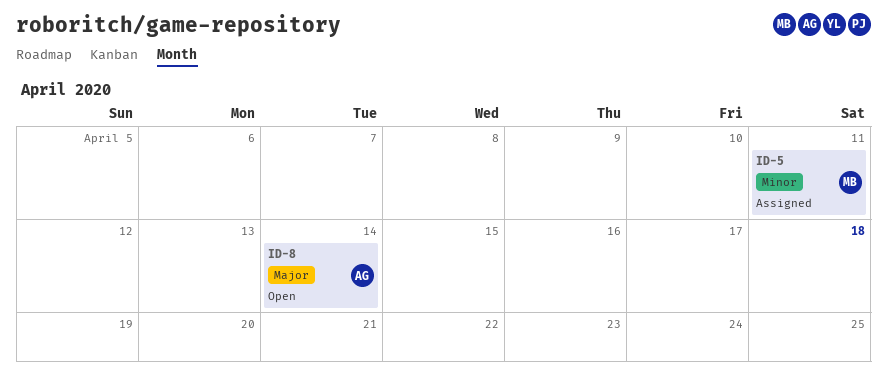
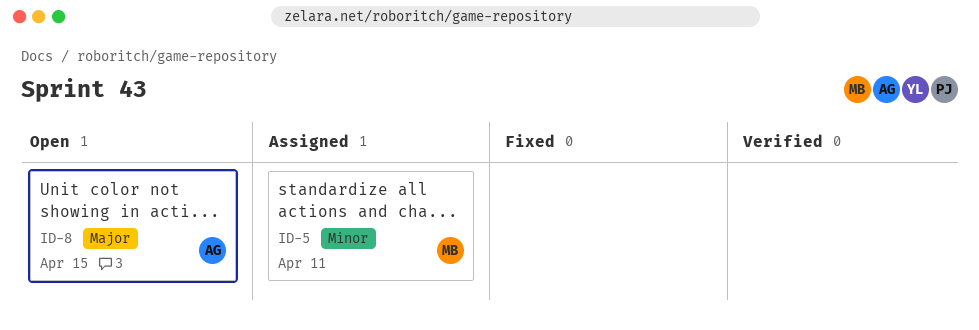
ID-8, due: Apr 14 -> Apr 15

